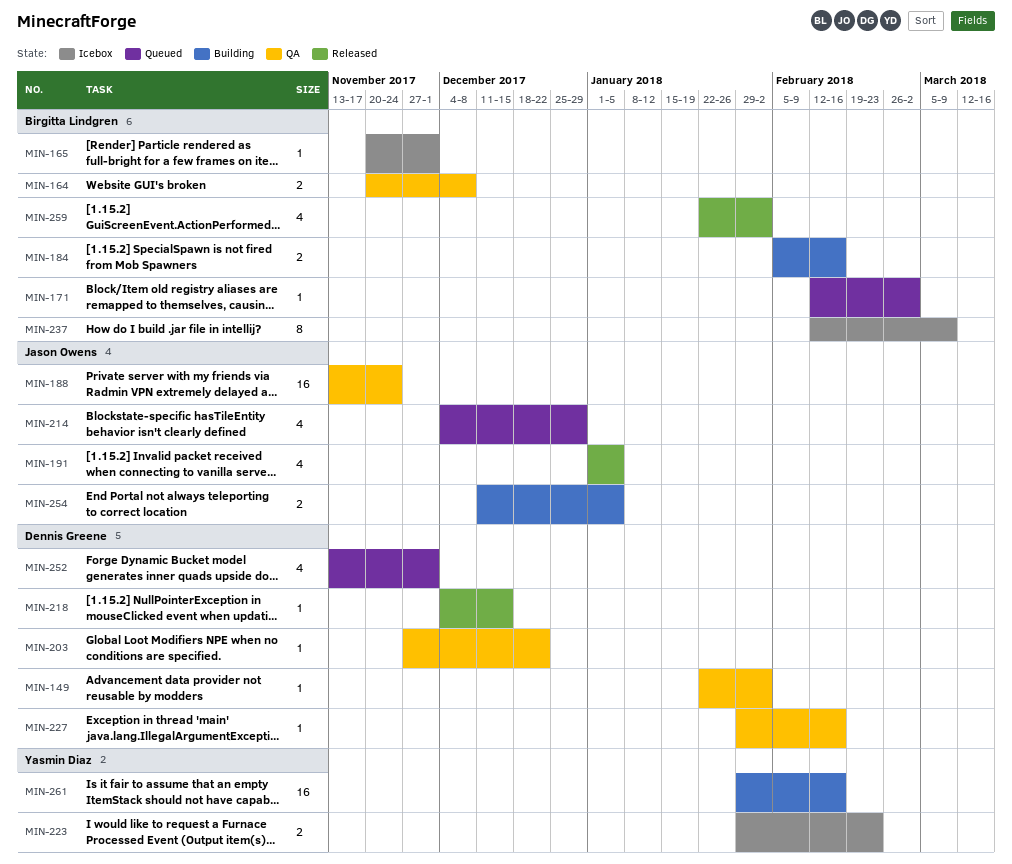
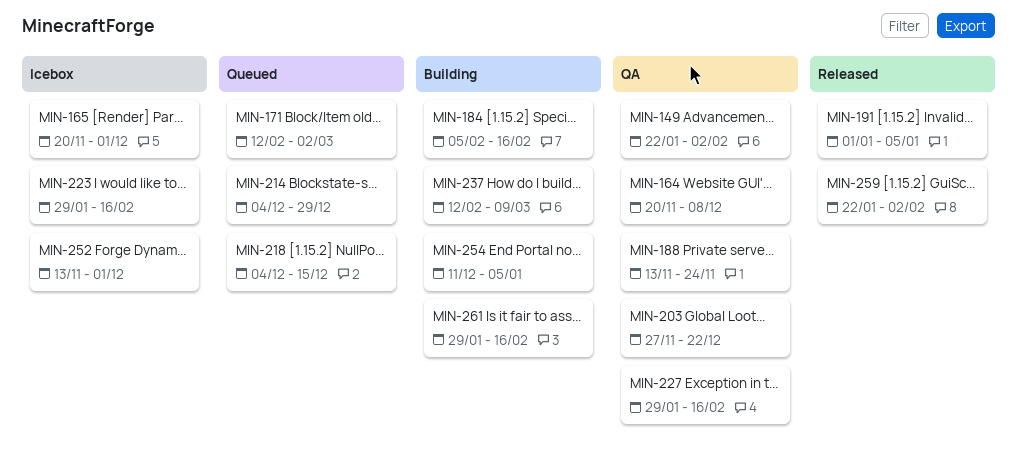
MIN-218, status: Released -> Queued
MIN-223, due: Feb 23 -> Feb 16
MIN-237, status: Icebox -> Building
MIN-252, status: Queued -> Icebox

